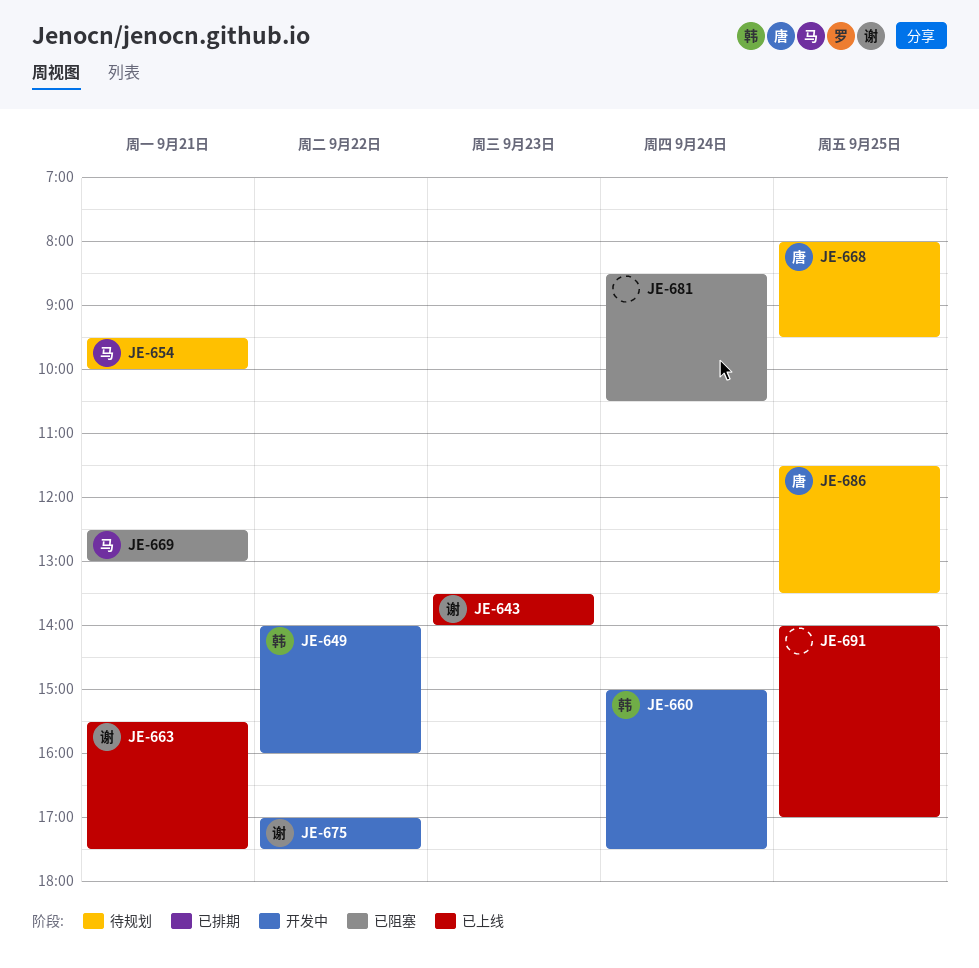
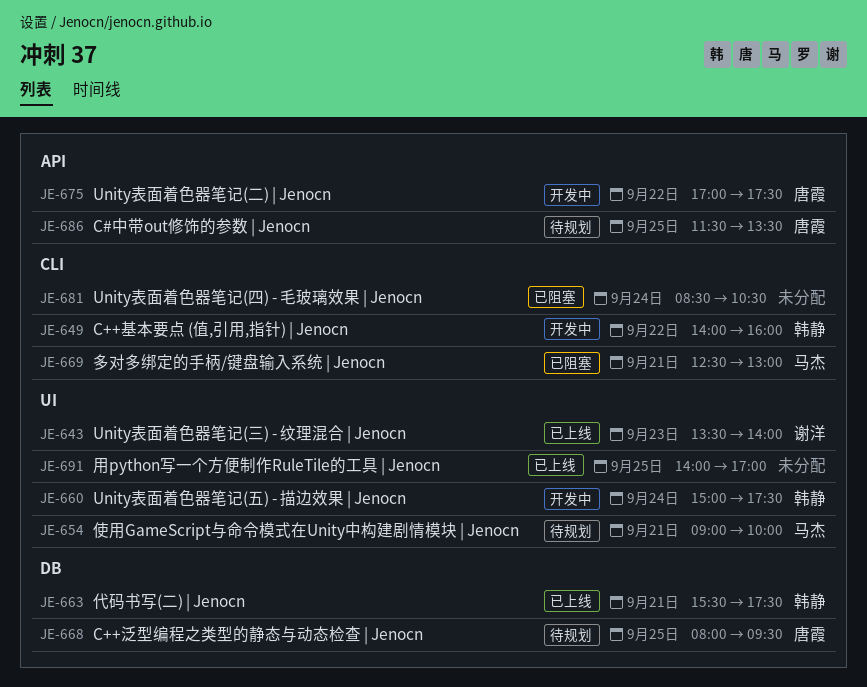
JE-654, begins: 09:30 -> 09:00
JE-663, owner: 谢洋 -> 韩静
JE-675, owner: 谢洋 -> 唐霞

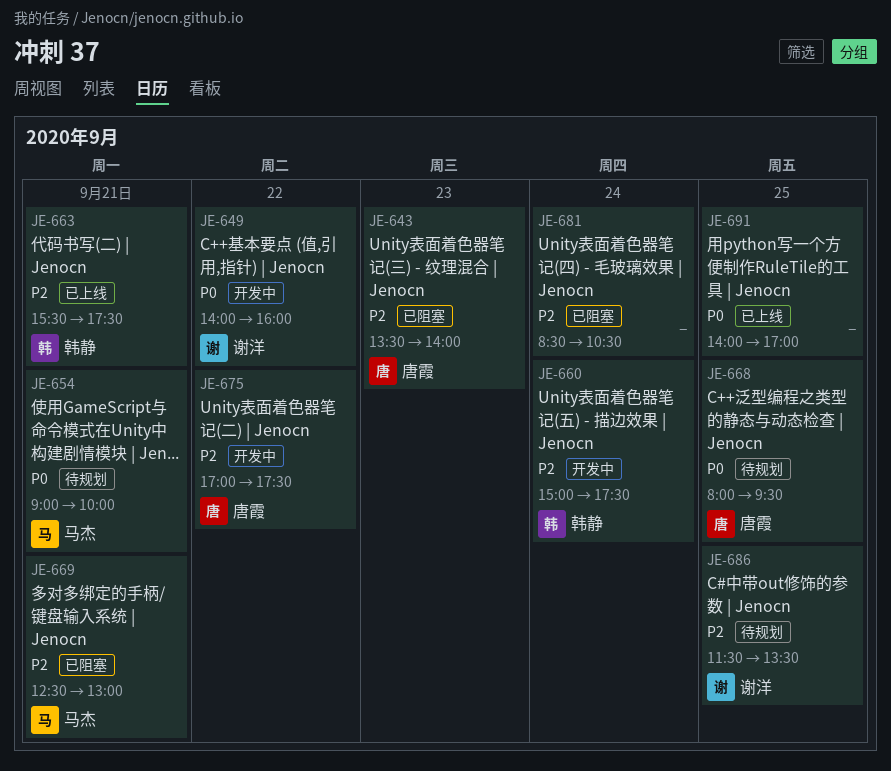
JE-643, status: 已上线 -> 已阻塞
JE-643, owner: 谢洋 -> 唐霞
JE-649, owner: 韩静 -> 谢洋
JE-686, owner: 唐霞 -> 谢洋

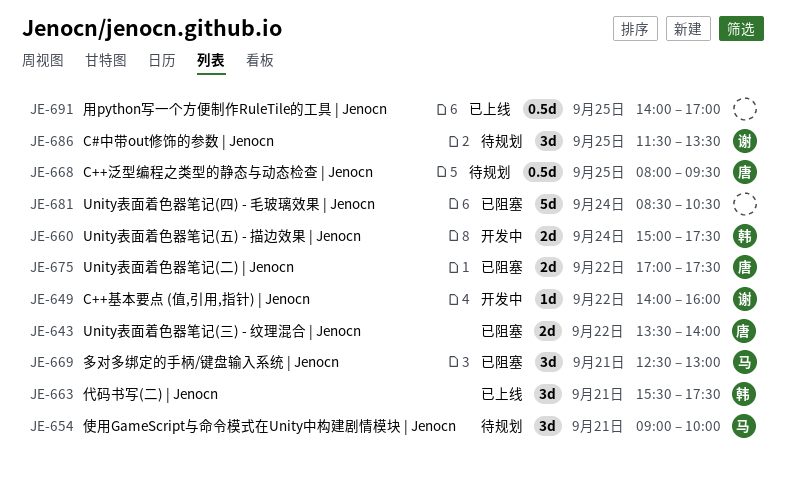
JE-643, day: Sep 23 -> Sep 22
JE-675, status: 开发中 -> 已阻塞

